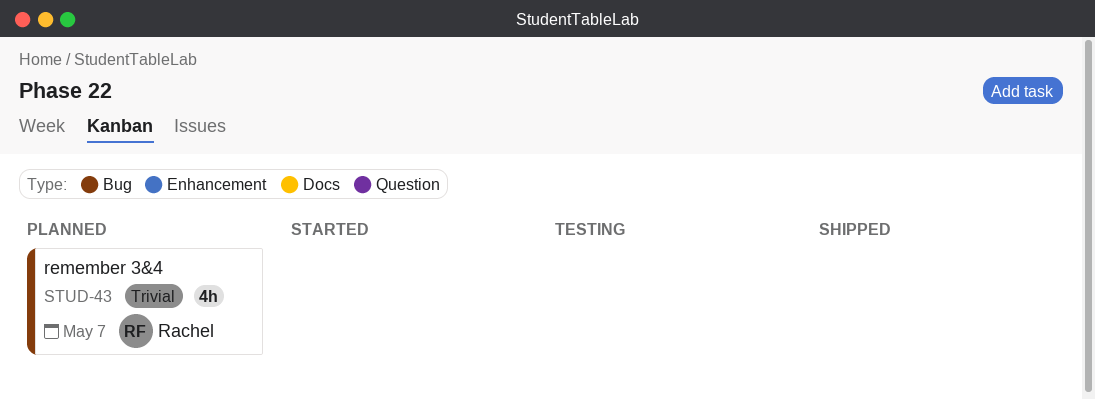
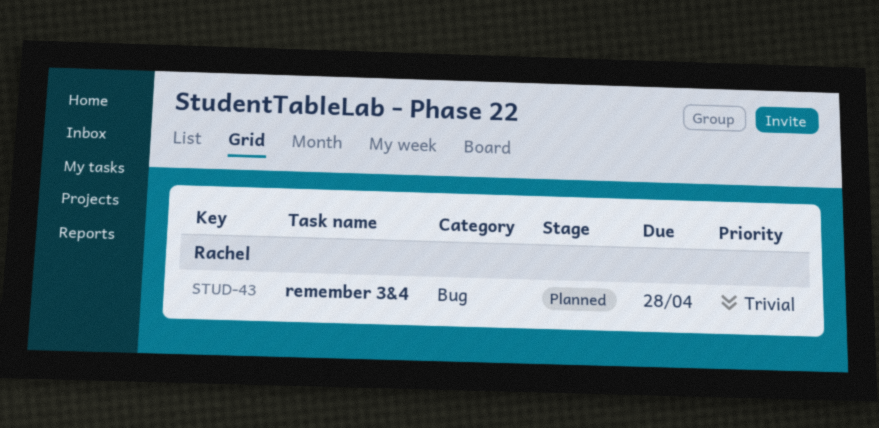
STUD-43, due: May 7 -> Apr 28

